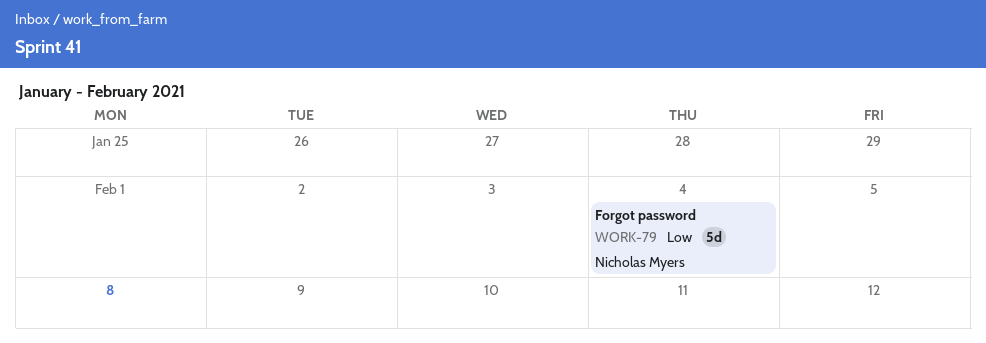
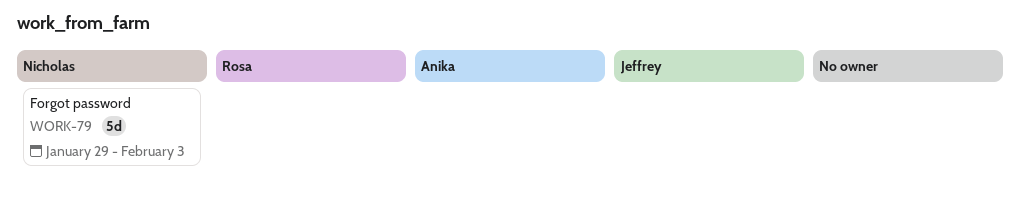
WORK-79, due: Feb 4 -> Feb 3

